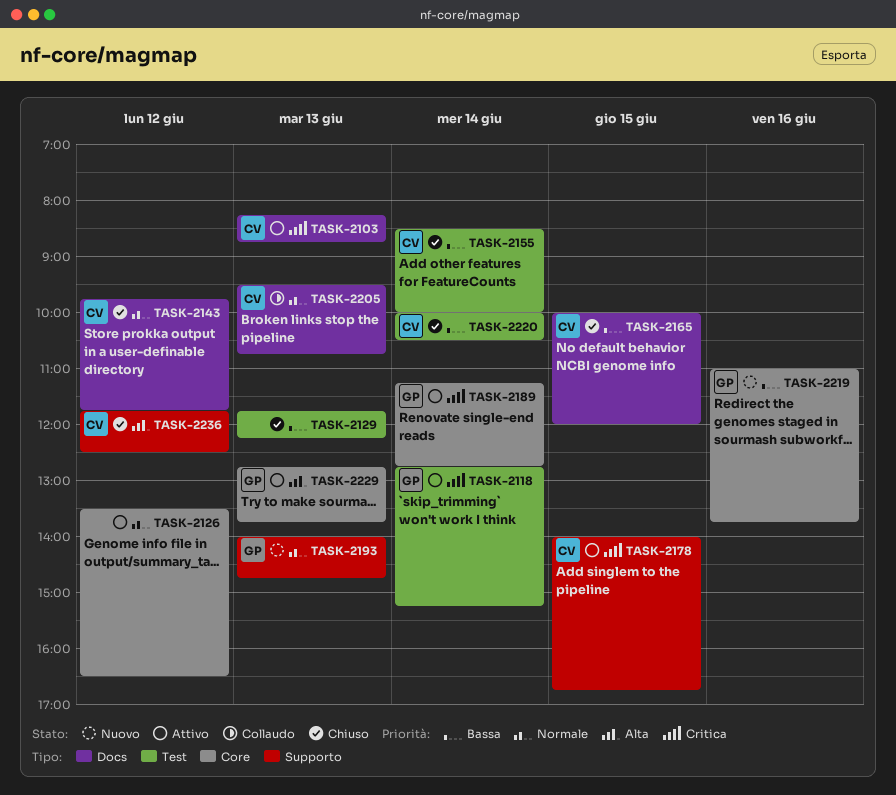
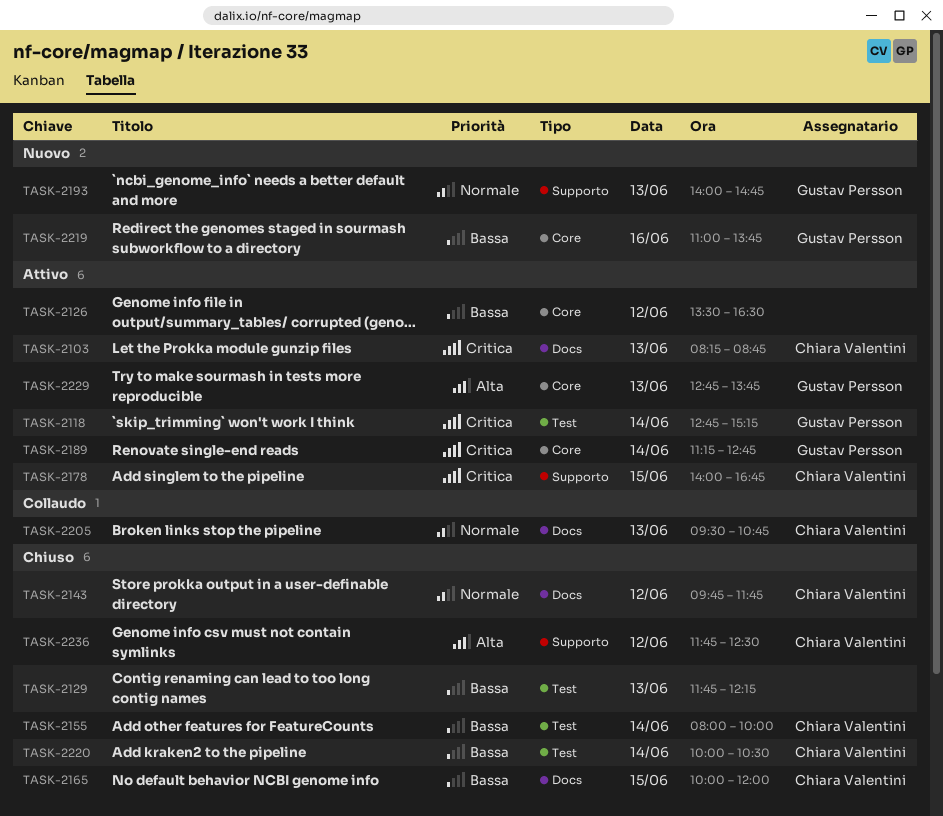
TASK-2126, priority: Normale -> Bassa
TASK-2155, begins: 08:30 -> 08:00

